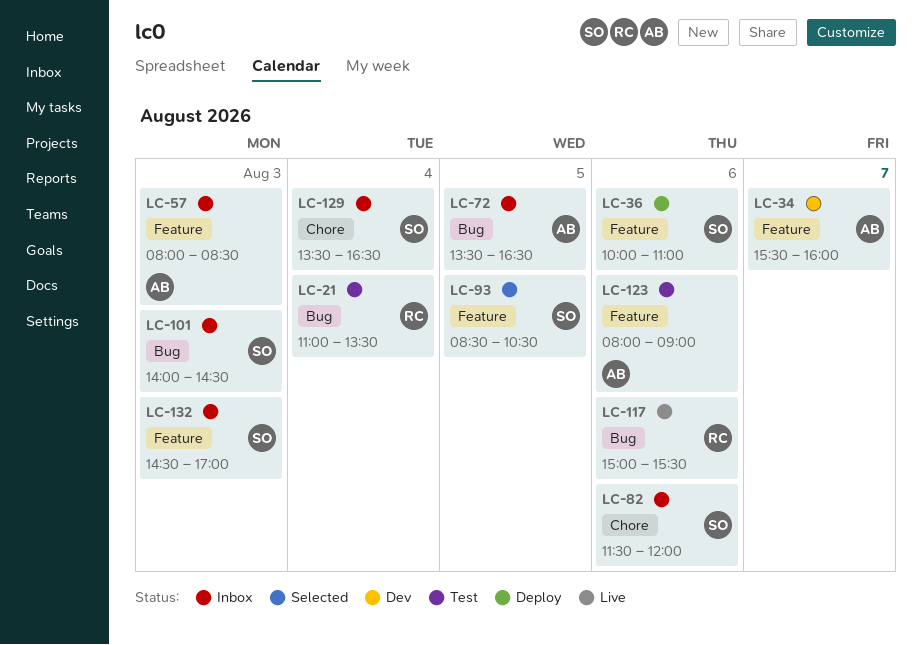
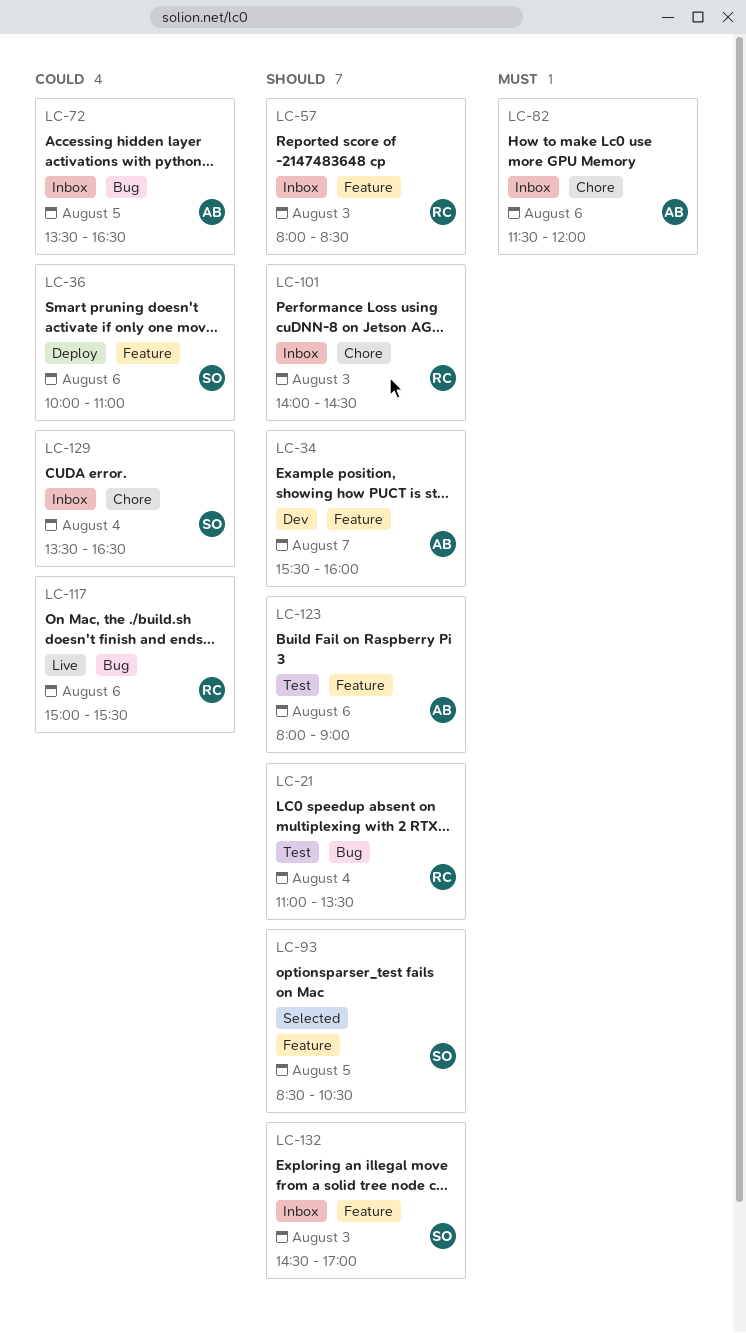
LC-57, owner: AB -> RC
LC-82, owner: SO -> AB
LC-101, owner: SO -> RC
LC-101, label: Bug -> Chore

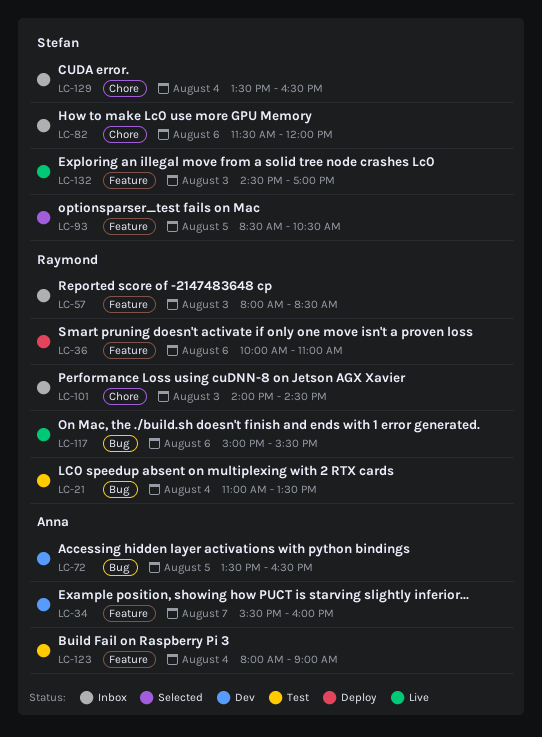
LC-36, owner: Stefan -> Raymond
LC-72, status: Inbox -> Dev
LC-82, owner: Anna -> Stefan
LC-123, day: Aug 6 -> Aug 4
LC-132, status: Inbox -> Live

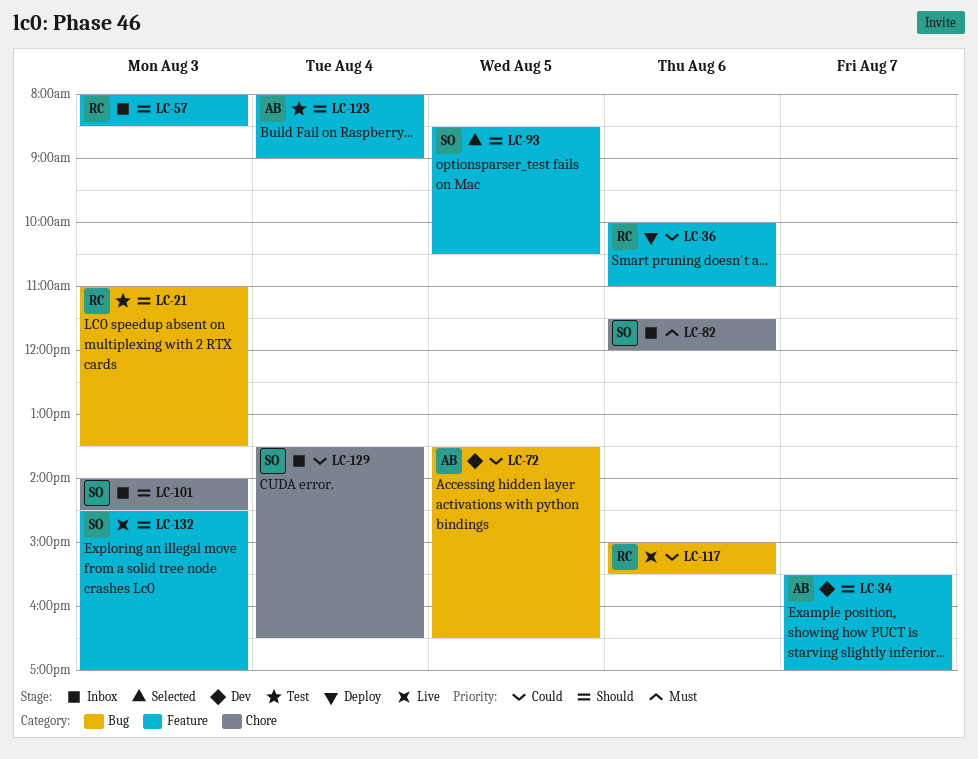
LC-21, day: Aug 4 -> Aug 3
LC-34, ends: 16:00 -> 17:00
LC-101, owner: Raymond -> Stefan

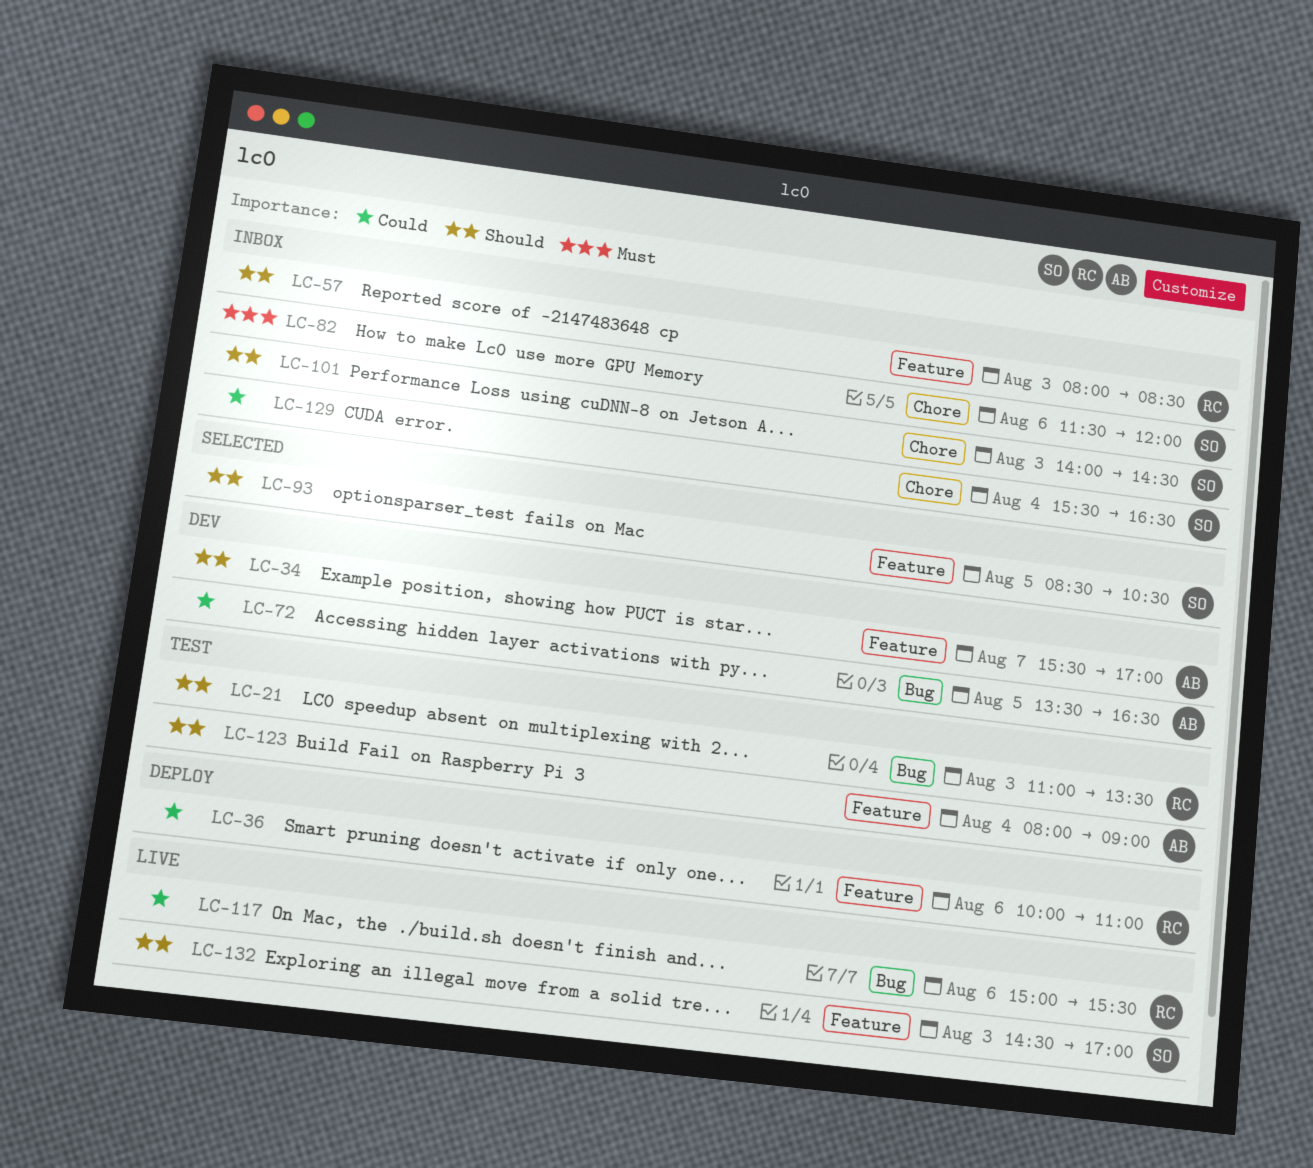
LC-129, begins: 13:30 -> 15:30

